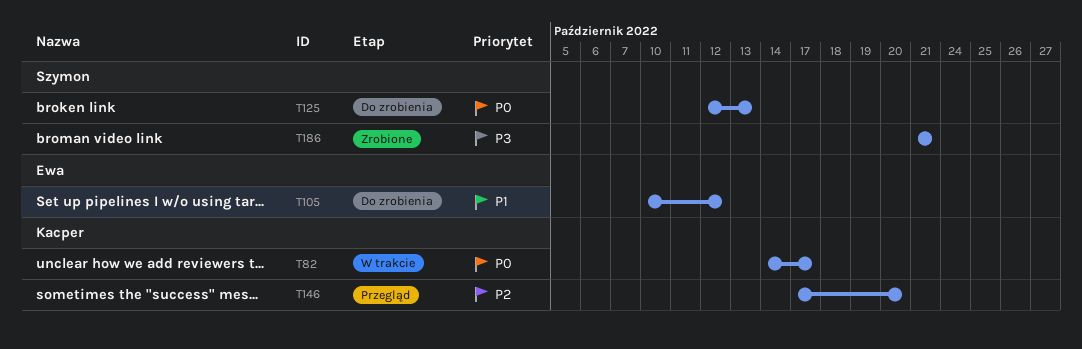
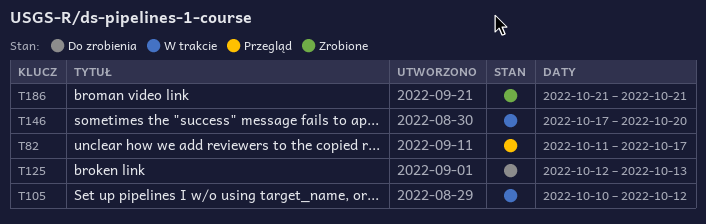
T82, status: W trakcie -> Przegląd
T82, start: Oct 14 -> Oct 11
T105, status: Do zrobienia -> W trakcie
T146, status: Przegląd -> W trakcie

